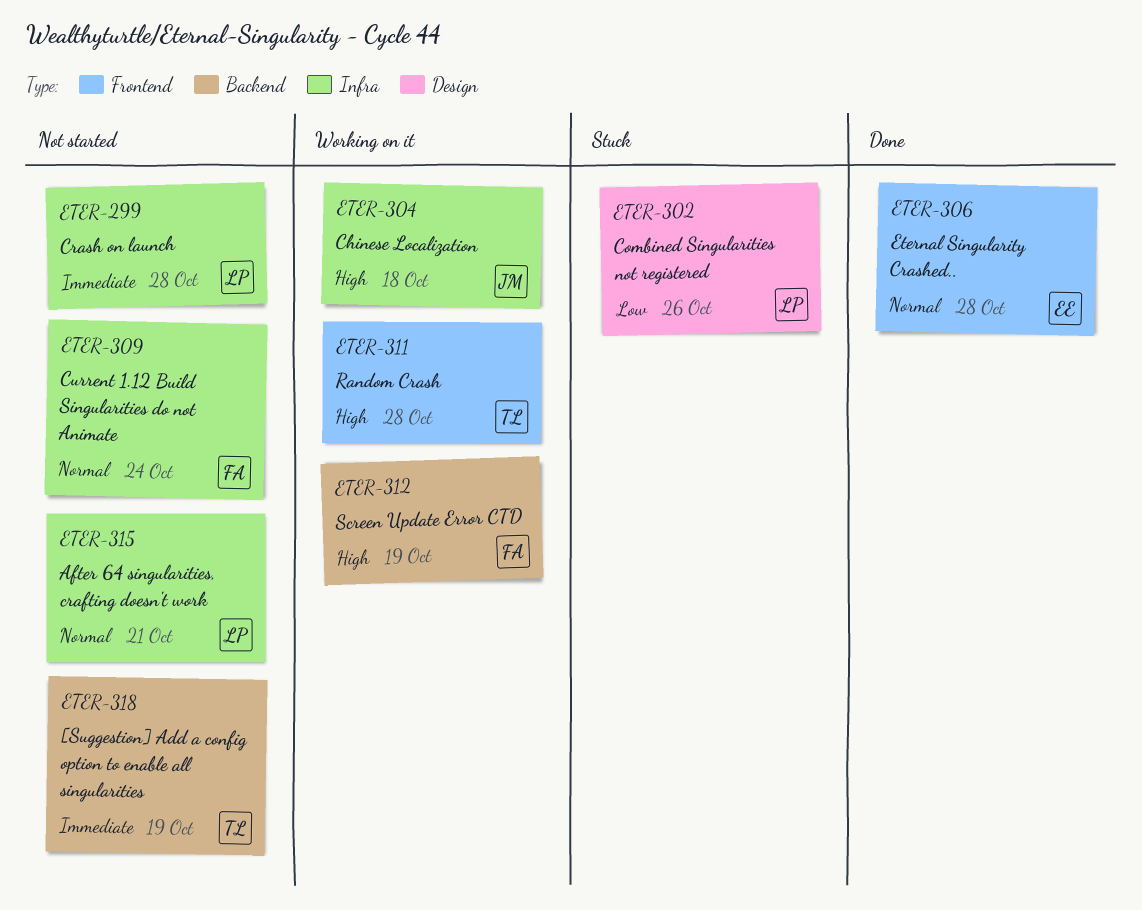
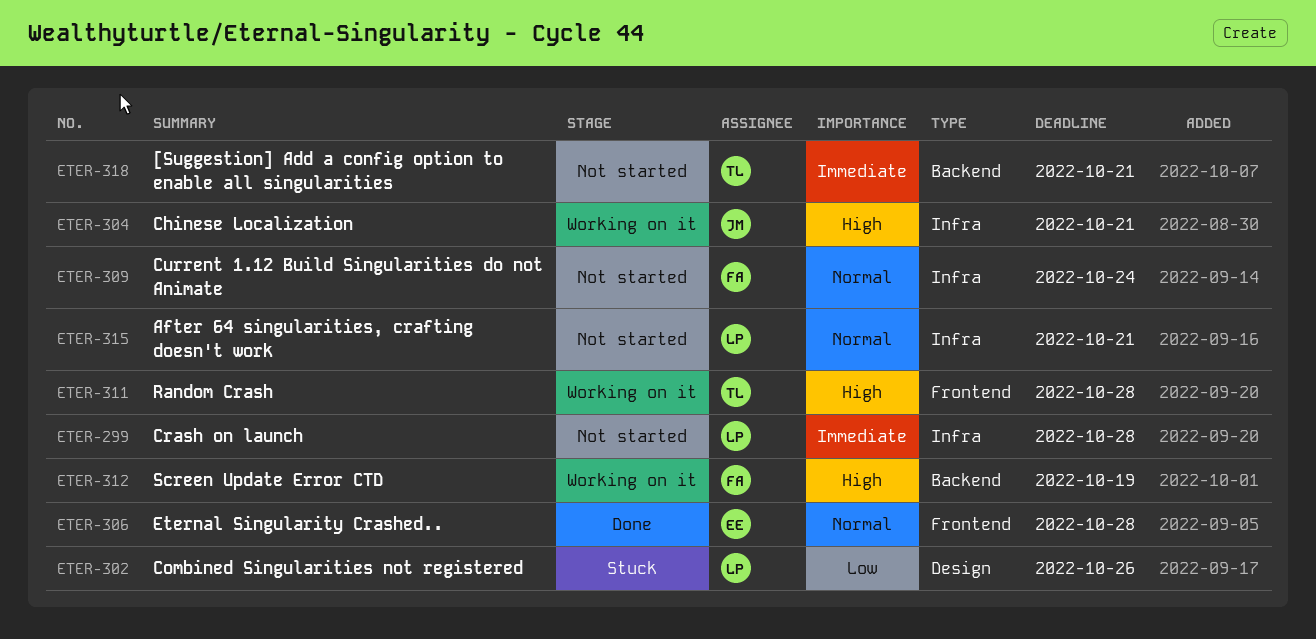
ETER-304, due: Oct 18 -> Oct 21
ETER-318, due: Oct 19 -> Oct 21

